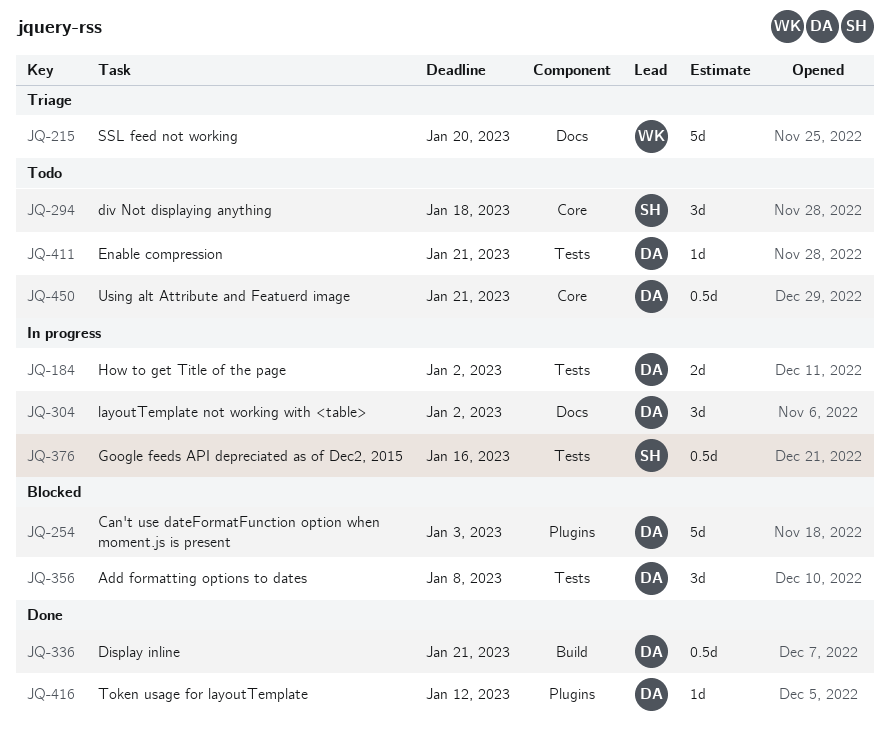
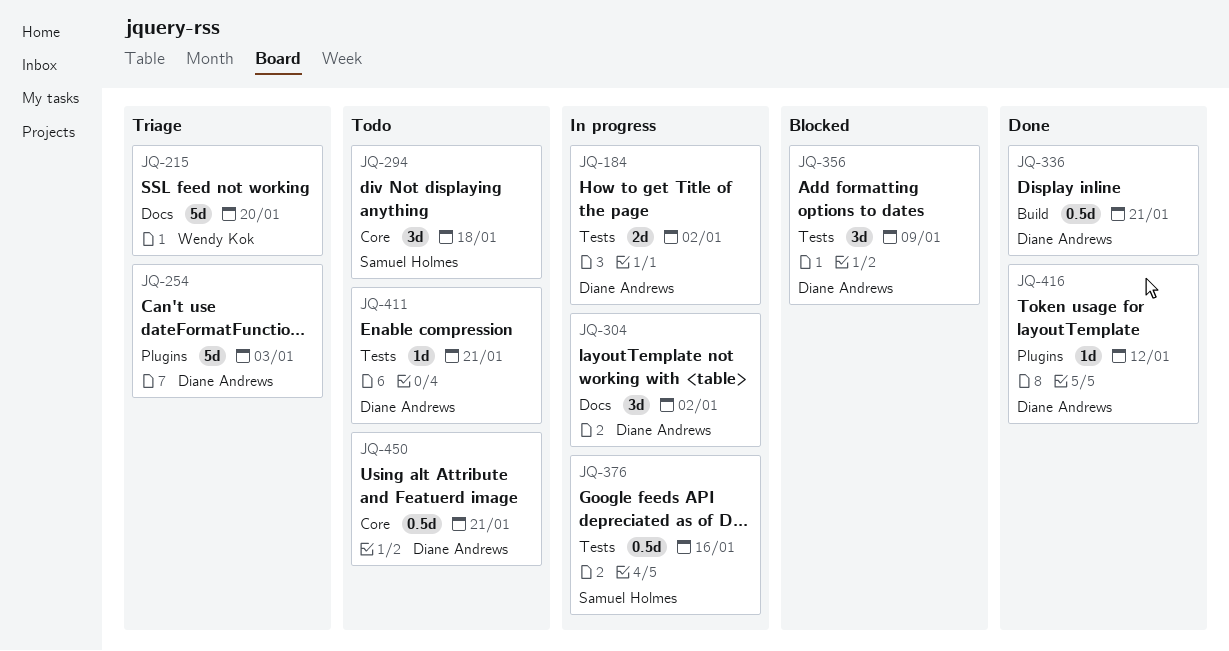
JQ-254, status: Blocked -> Triage
JQ-356, due: Jan 8 -> Jan 9

